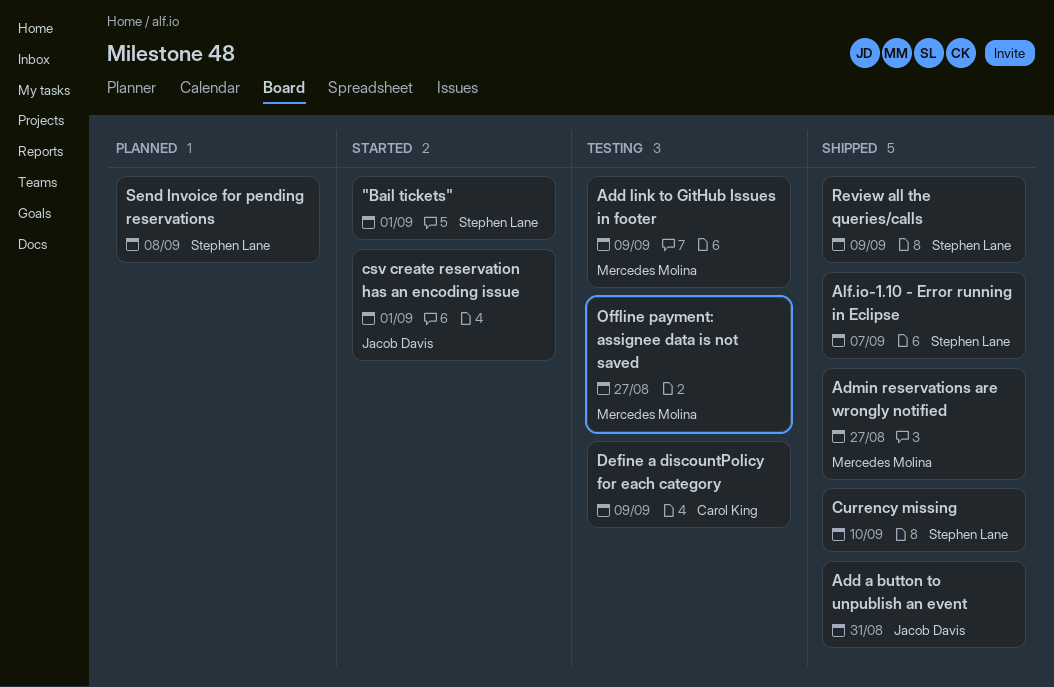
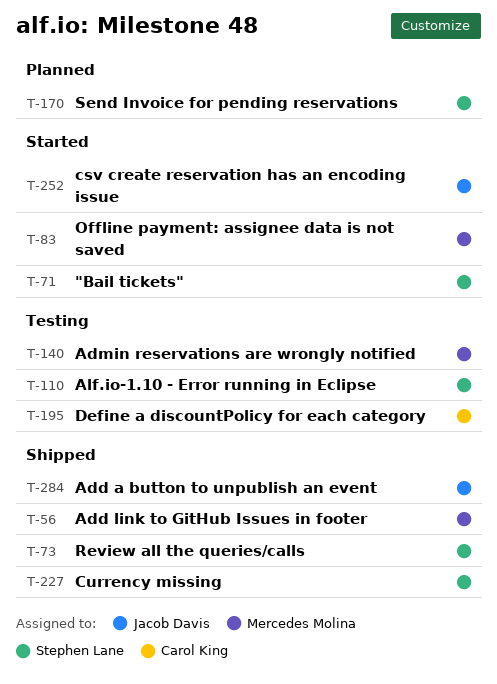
Add link to GitHub Issues in footer, status: Testing -> Shipped
Admin reservations are wrongly notified, status: Shipped -> Testing
Alf.io-1.10 - Error running in Eclipse, status: Shipped -> Testing
Offline payment: assignee data is not saved, status: Testing -> Started

